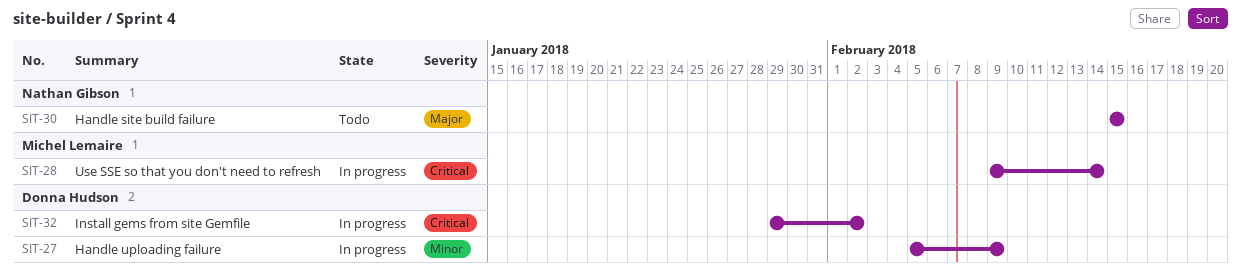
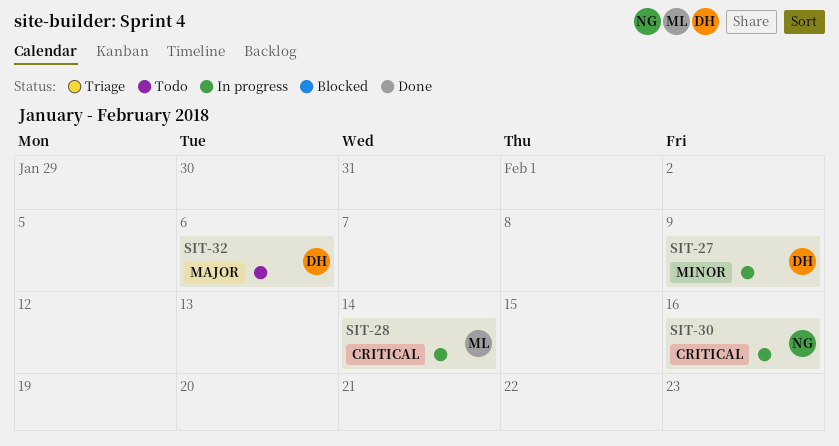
SIT-30, status: Todo -> In progress
SIT-30, priority: Major -> Critical
SIT-30, due: Feb 15 -> Feb 16
SIT-32, status: In progress -> Todo
SIT-32, priority: Critical -> Major
SIT-32, due: Feb 2 -> Feb 6

